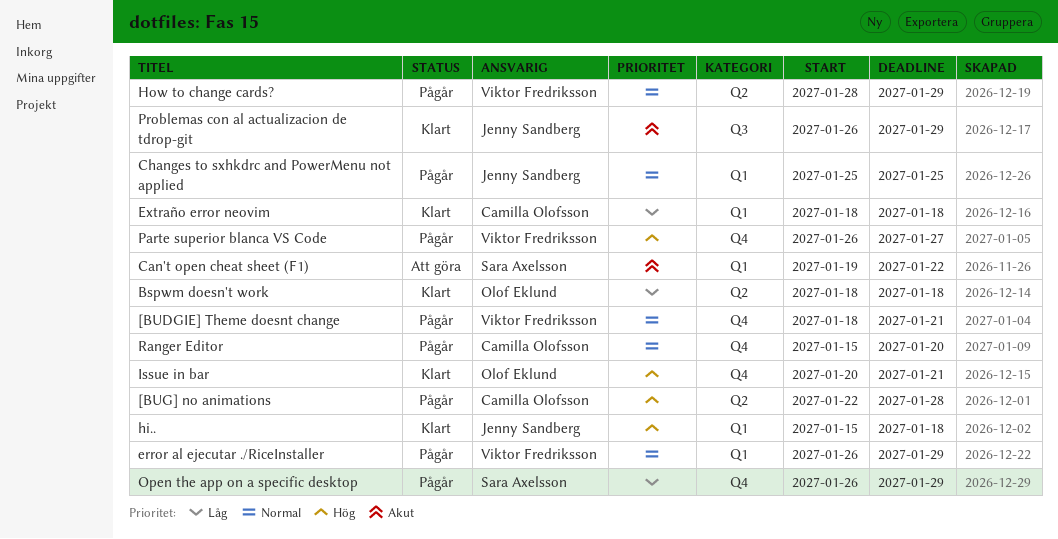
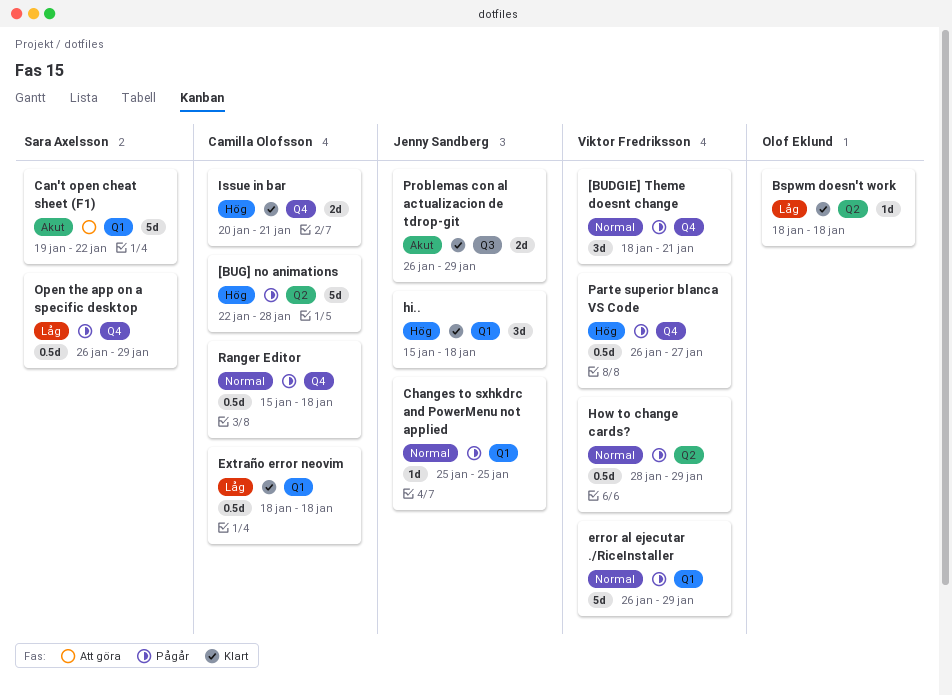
Issue in bar, owner: Olof Eklund -> Camilla Olofsson
Ranger Editor, due: Jan 20 -> Jan 18

